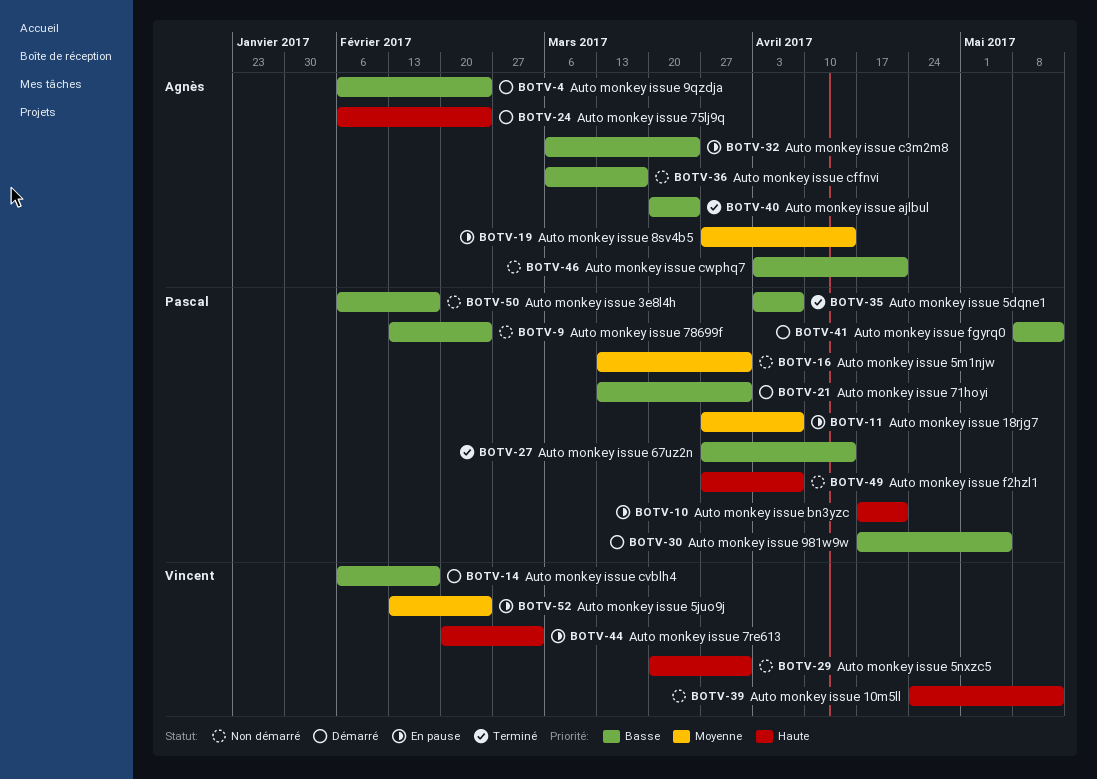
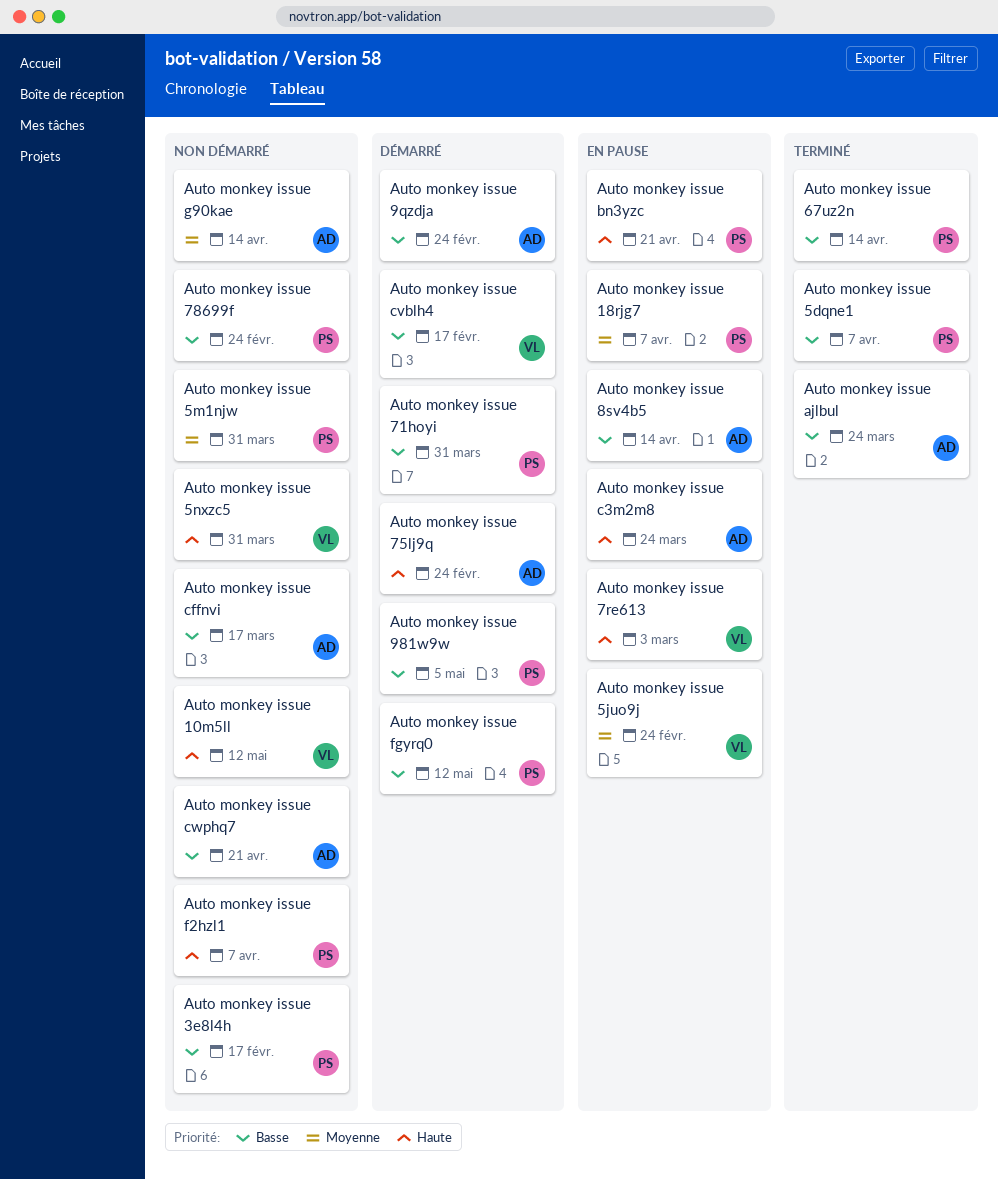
Auto monkey issue 8sv4b5, priority: Moyenne -> Basse
Auto monkey issue c3m2m8, priority: Basse -> Haute
Auto monkey issue g90kae: none -> present

